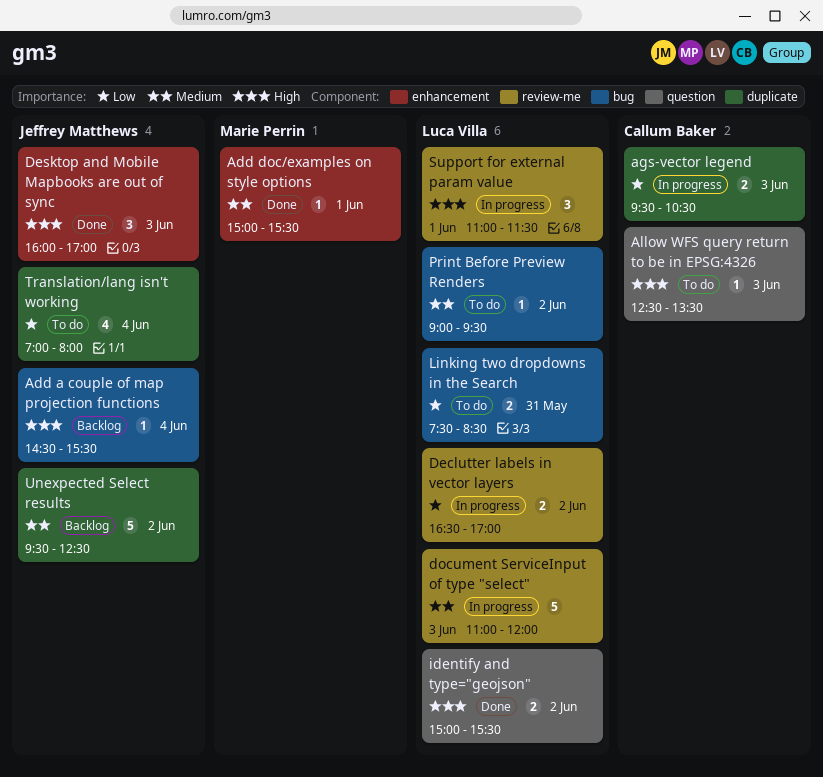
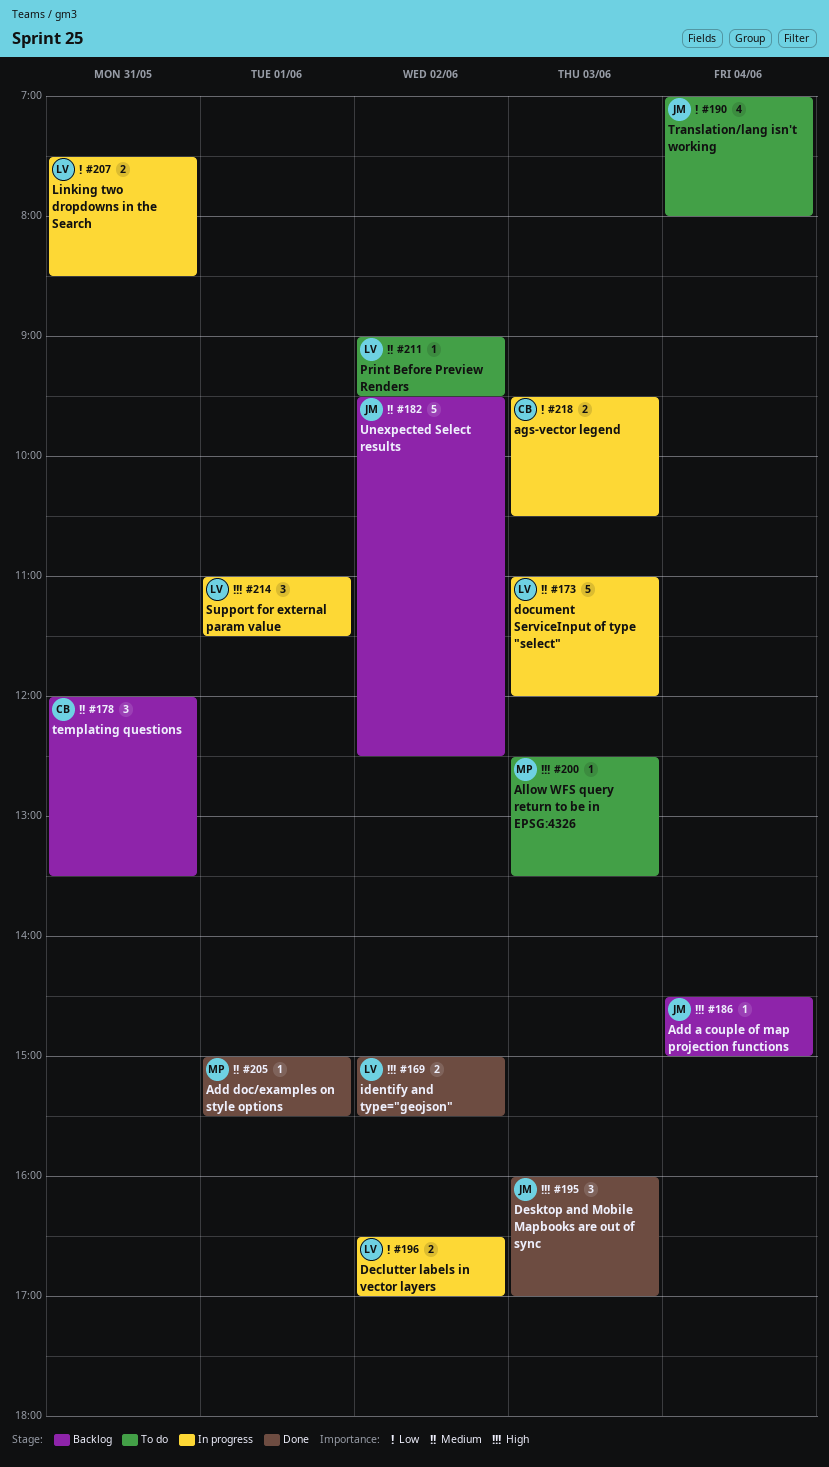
Add a couple of map projection functions, ends: 15:30 -> 15:00
Allow WFS query return to be in EPSG:4326, owner: Callum Baker -> Marie Perrin
Linking two dropdowns in the Search, status: To do -> In progress
templating questions: none -> present

